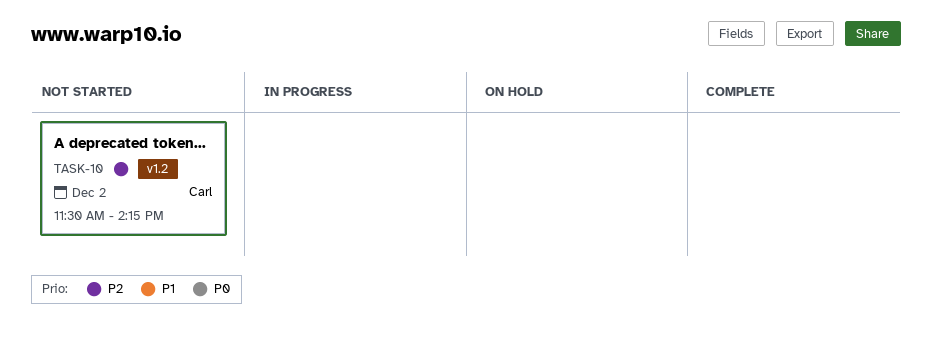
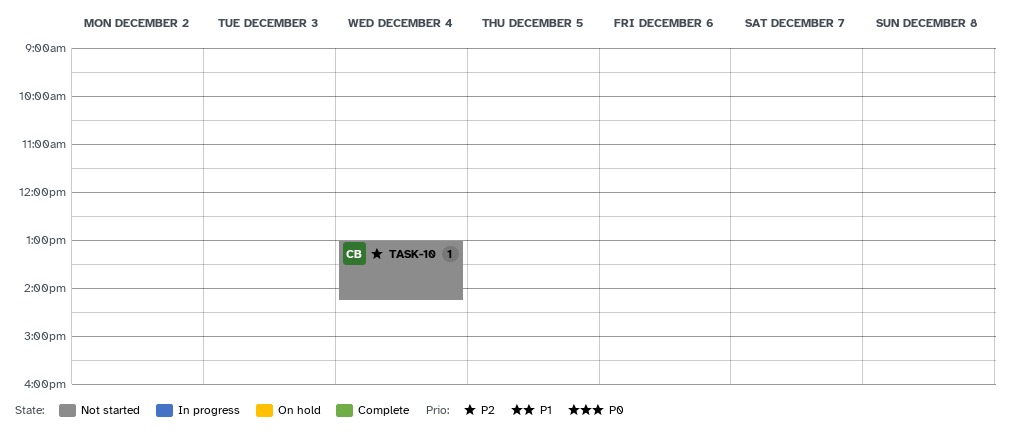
TASK-10, day: Dec 2 -> Dec 4
TASK-10, begins: 11:30 -> 13:00

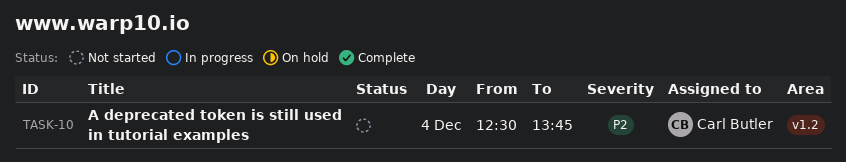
TASK-10, begins: 13:00 -> 12:30
TASK-10, ends: 14:15 -> 13:45

